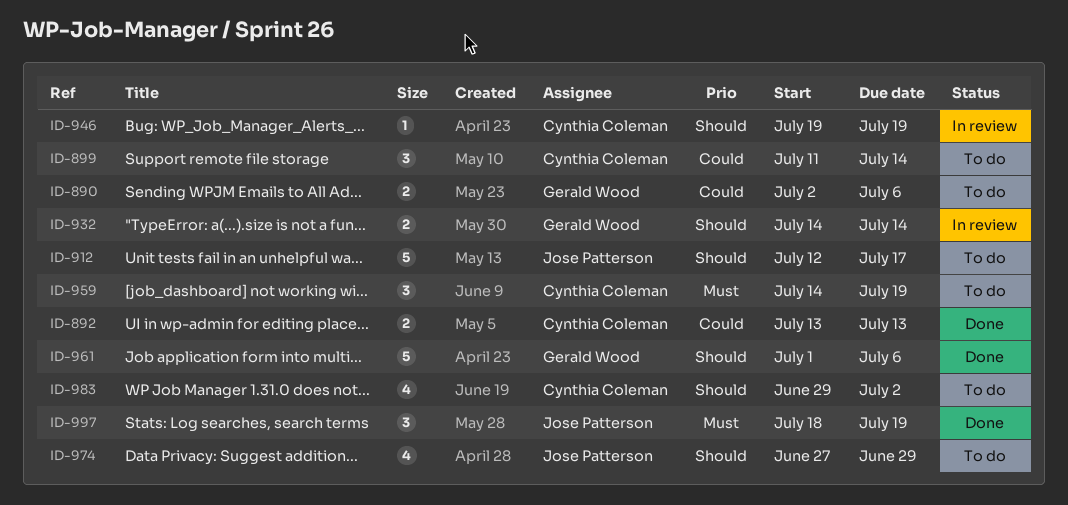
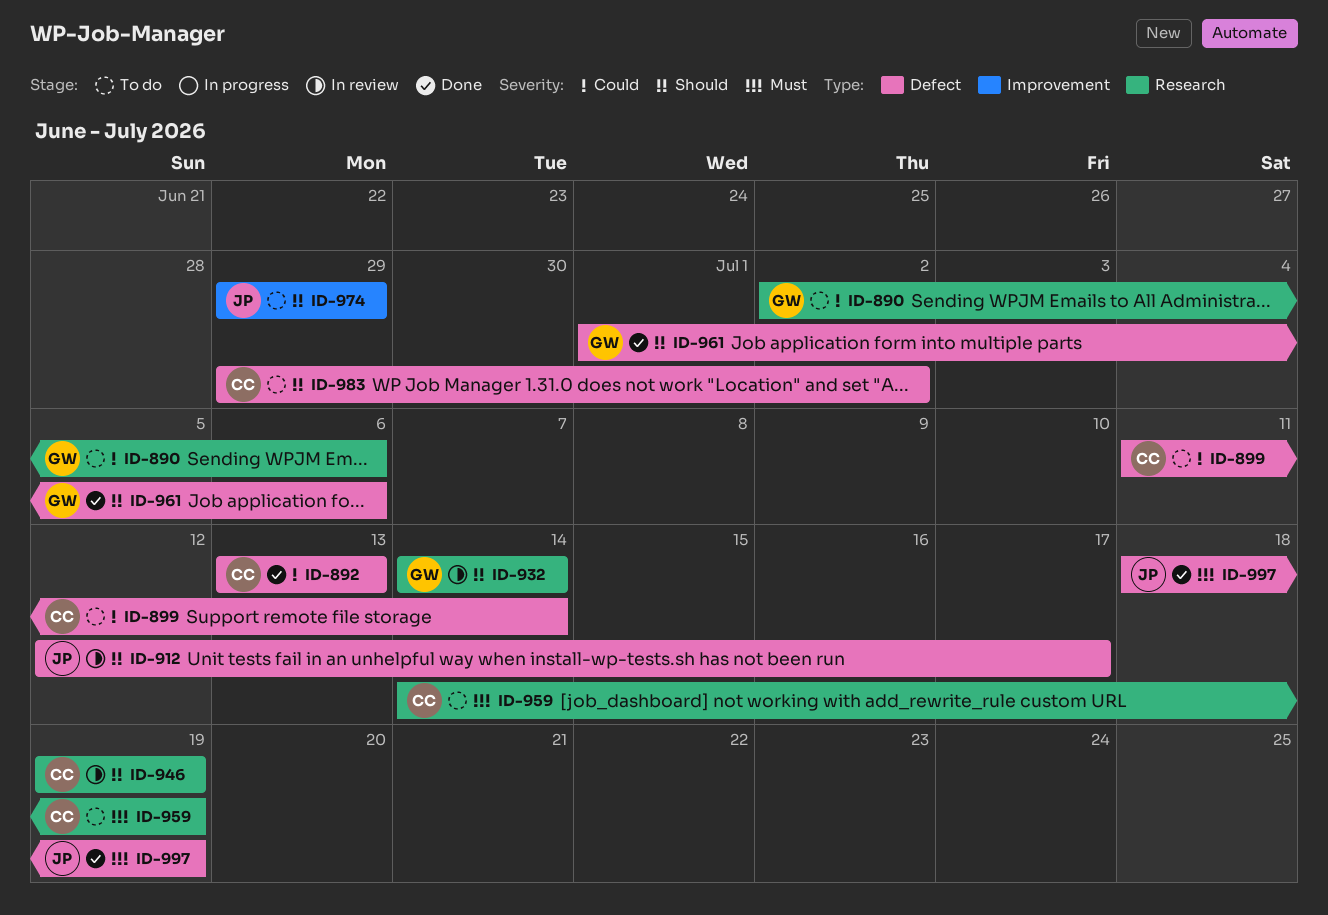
ID-912, status: To do -> In review
ID-974, start: Jun 27 -> Jun 29

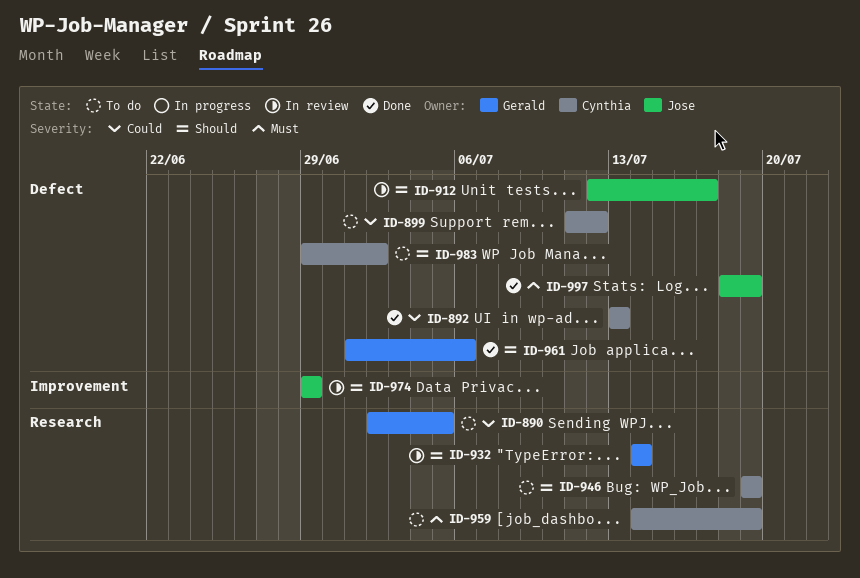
ID-890, due: Jul 6 -> Jul 5
ID-899, due: Jul 14 -> Jul 12
ID-946, status: In review -> To do
ID-974, status: To do -> In review

